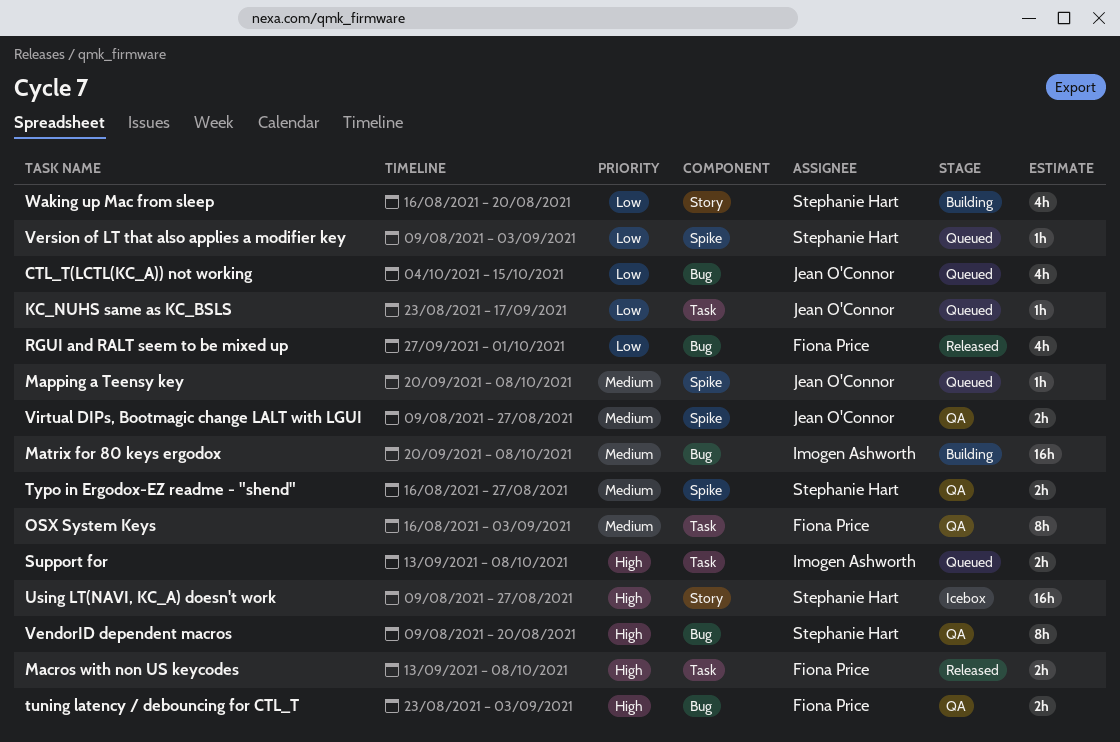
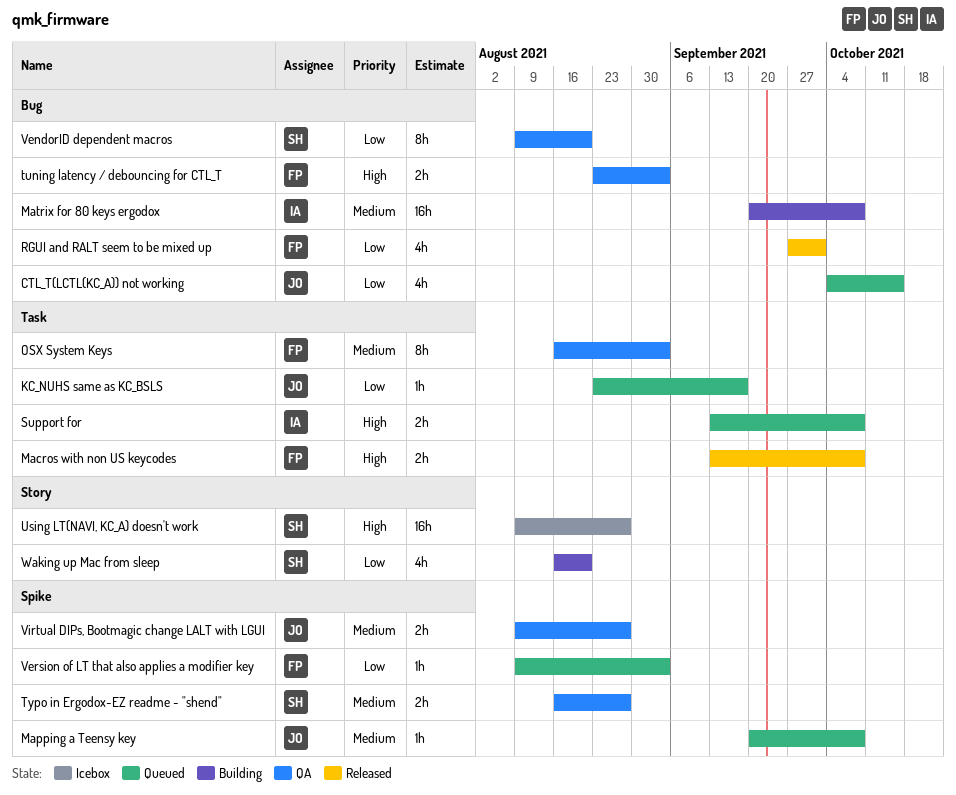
VendorID dependent macros, priority: High -> Low
Version of LT that also applies a modifier key, owner: Stephanie Hart -> Fiona Price

